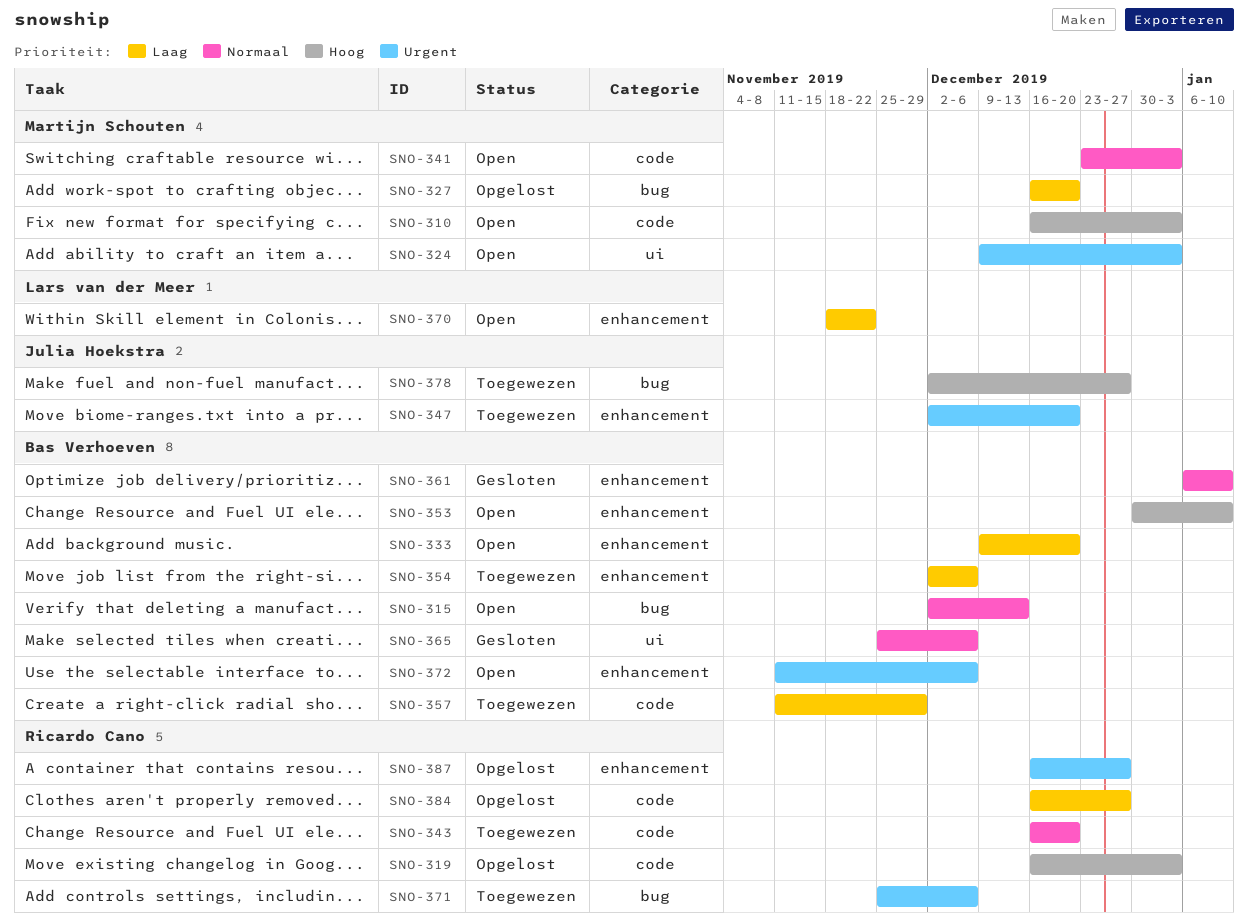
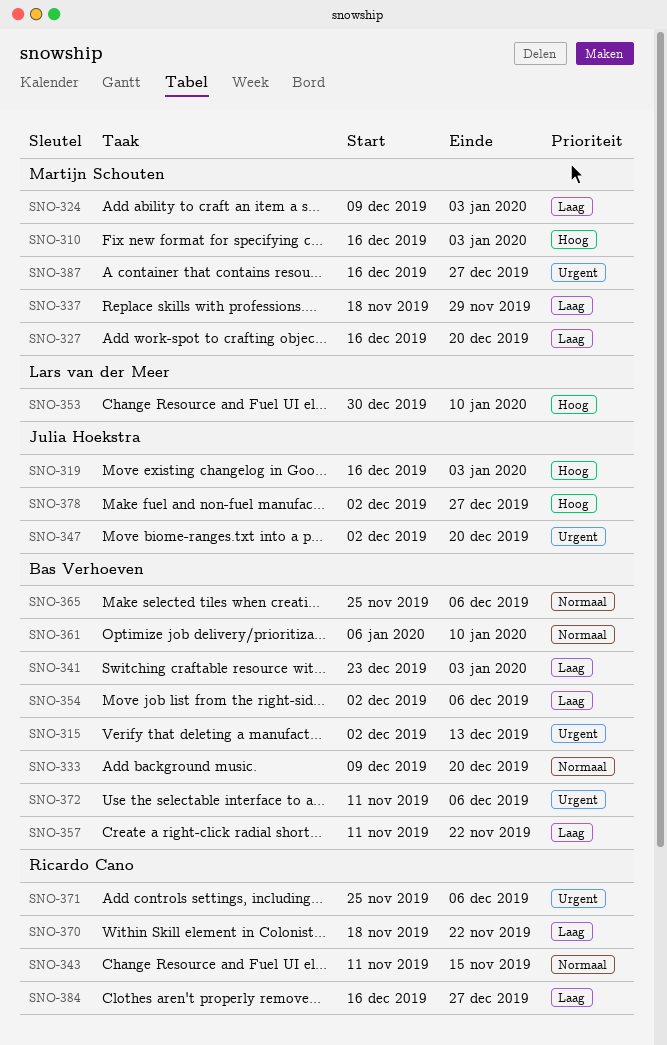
SNO-315, priority: Normaal -> Urgent
SNO-319, owner: Ricardo Cano -> Julia Hoekstra
SNO-324, priority: Urgent -> Laag
SNO-333, priority: Laag -> Normaal
SNO-337: none -> present
SNO-341, owner: Martijn Schouten -> Bas Verhoeven
SNO-341, priority: Normaal -> Laag
SNO-343, start: Dec 16 -> Nov 11
SNO-343, due: Dec 20 -> Nov 15
SNO-353, owner: Bas Verhoeven -> Lars van der Meer
SNO-357, due: Nov 29 -> Nov 22
SNO-370, owner: Lars van der Meer -> Ricardo Cano
SNO-387, owner: Ricardo Cano -> Martijn Schouten

